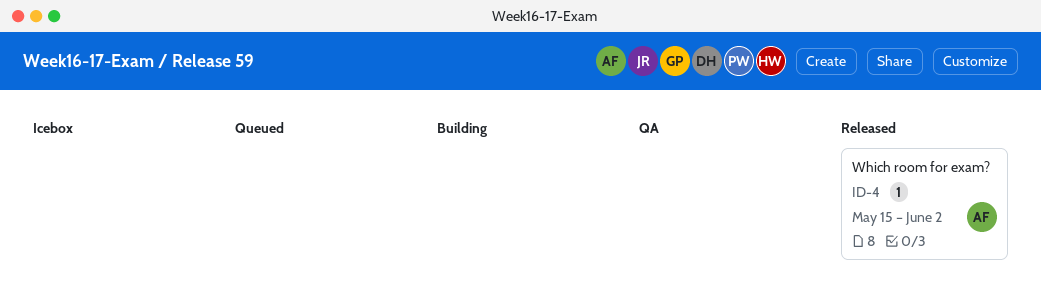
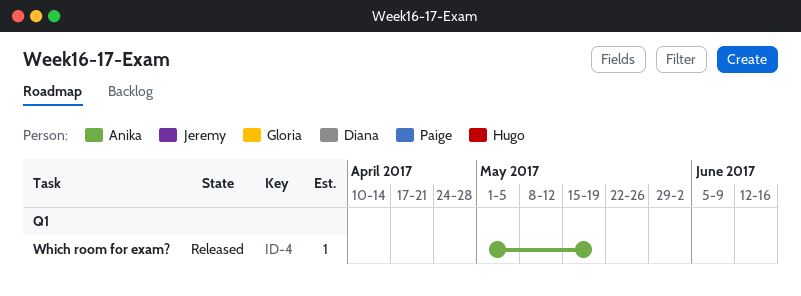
ID-4, start: May 15 -> May 1
ID-4, due: Jun 2 -> May 19

